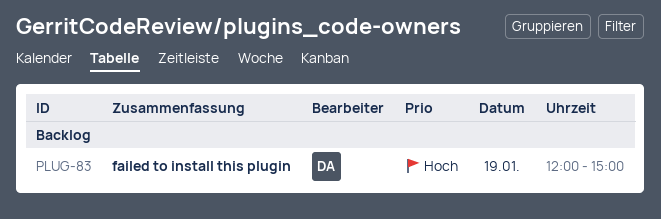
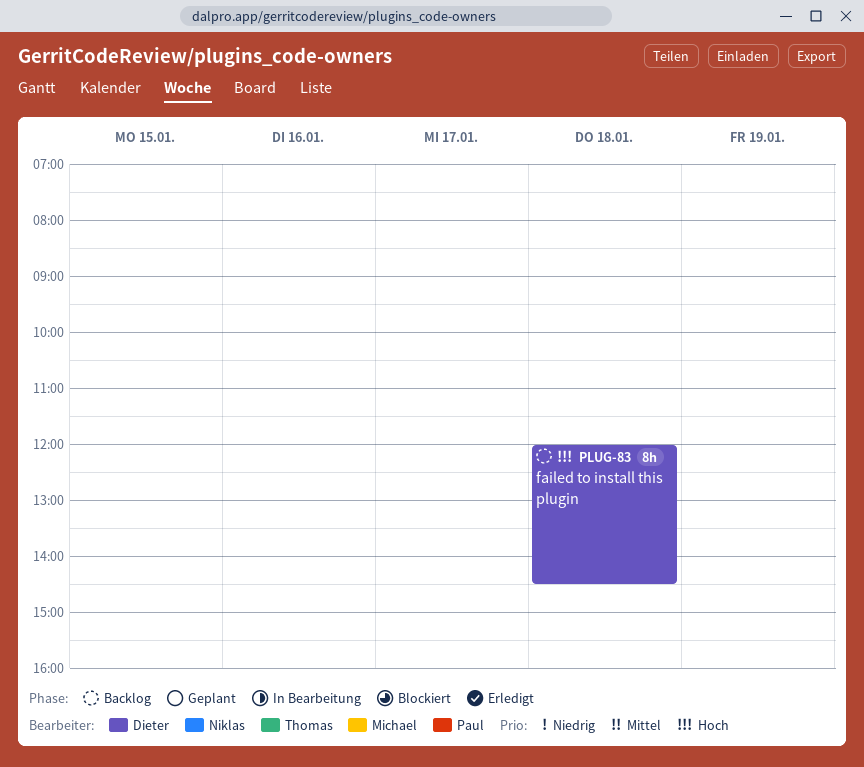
PLUG-83, day: Jan 19 -> Jan 18
PLUG-83, ends: 15:00 -> 14:30

